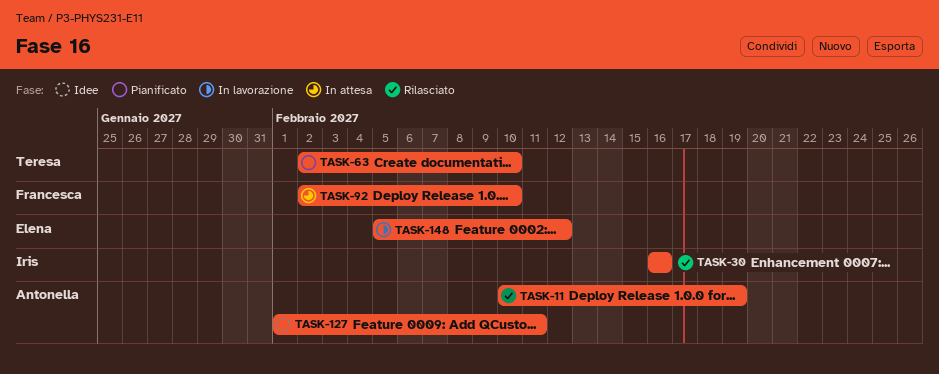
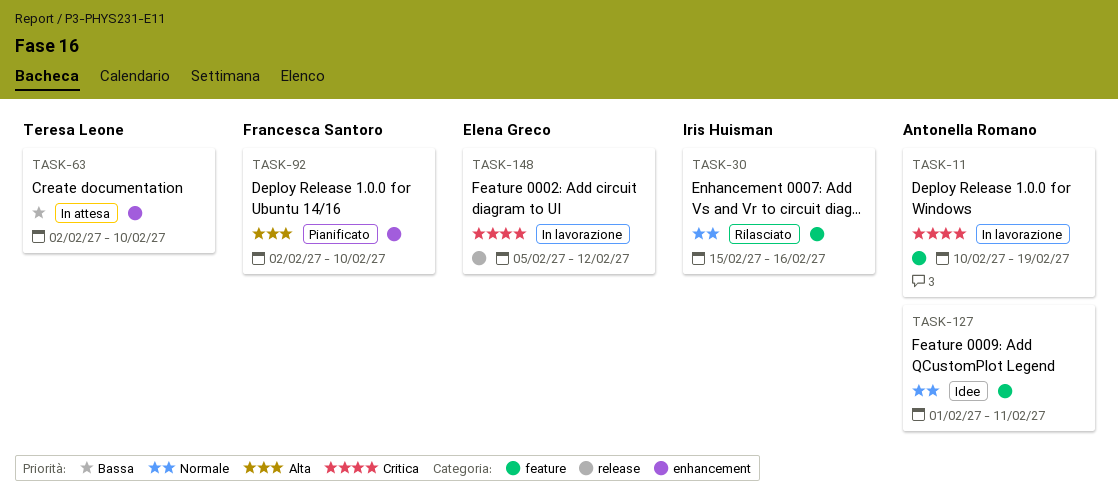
TASK-11, status: Rilasciato -> In lavorazione
TASK-30, start: Feb 16 -> Feb 15
TASK-63, status: Pianificato -> In attesa
TASK-92, status: In attesa -> Pianificato

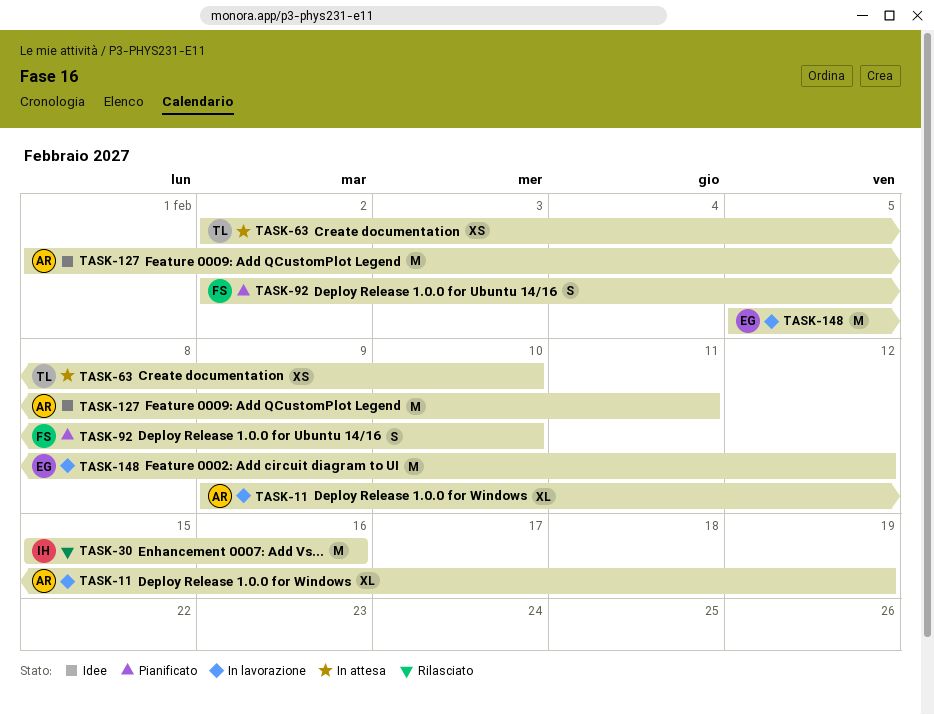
TASK-11, start: Feb 10 -> Feb 9

